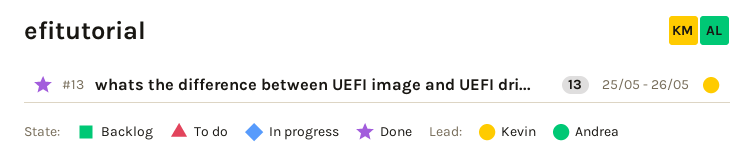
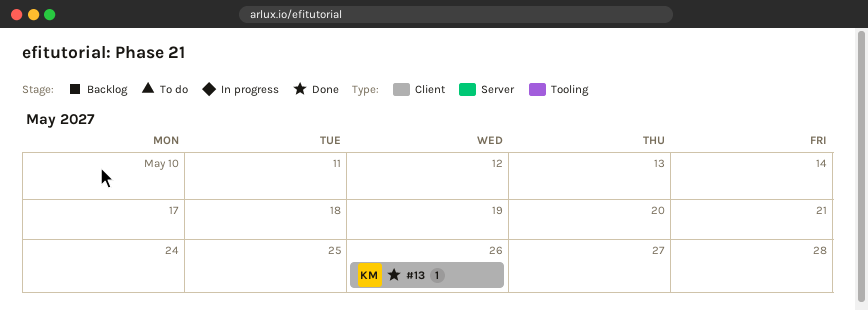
#13, estimate: 13 -> 1
#13, start: May 25 -> May 26

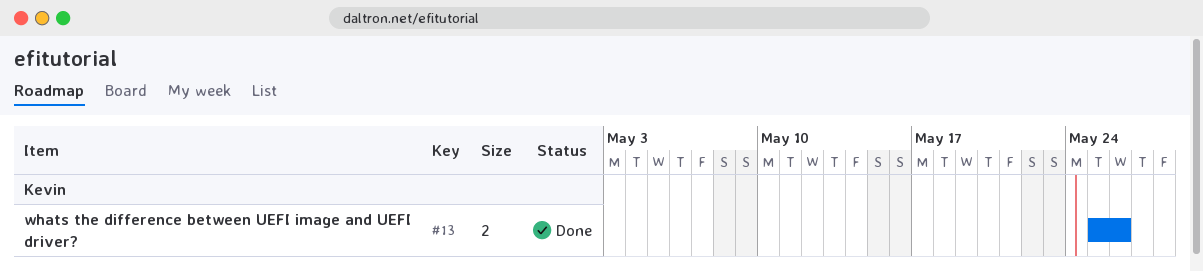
#13, estimate: 1 -> 2
#13, start: May 26 -> May 25

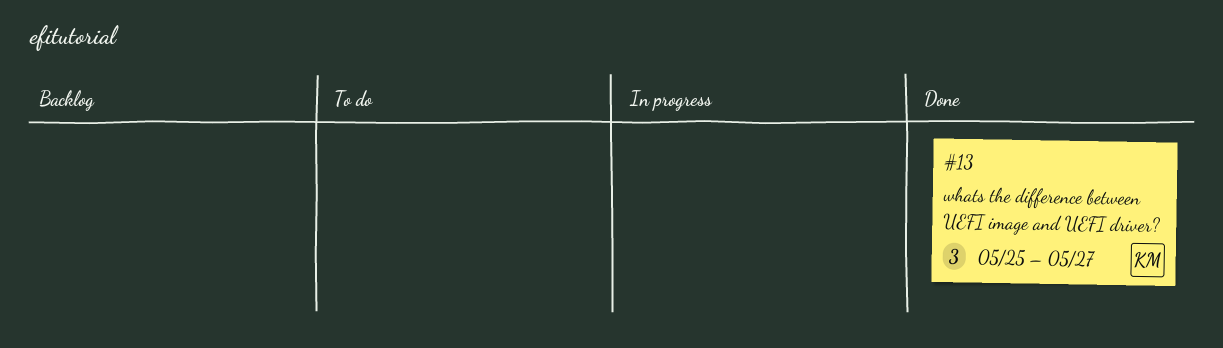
#13, estimate: 2 -> 3
#13, due: May 26 -> May 27

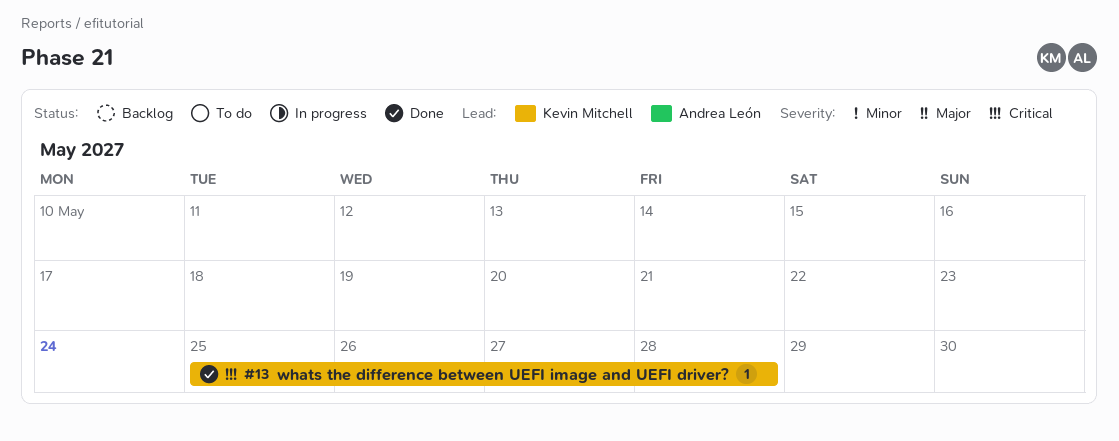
#13, estimate: 3 -> 1
#13, due: May 27 -> May 28

